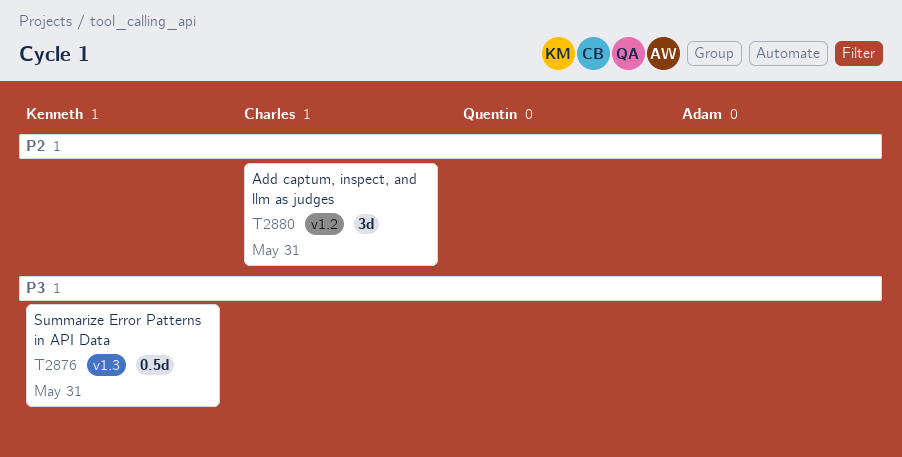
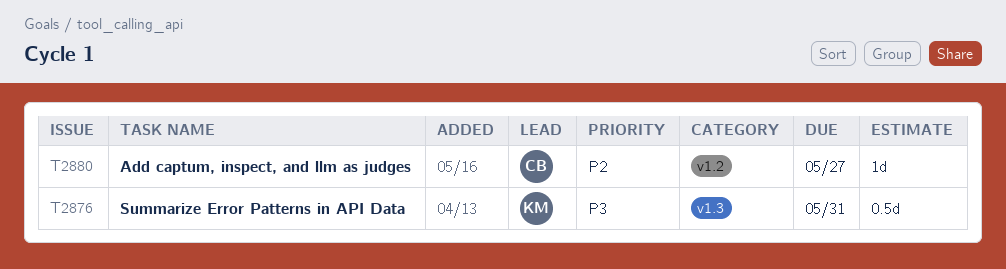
T2880, estimate: 3d -> 1d
T2880, due: May 31 -> May 27

